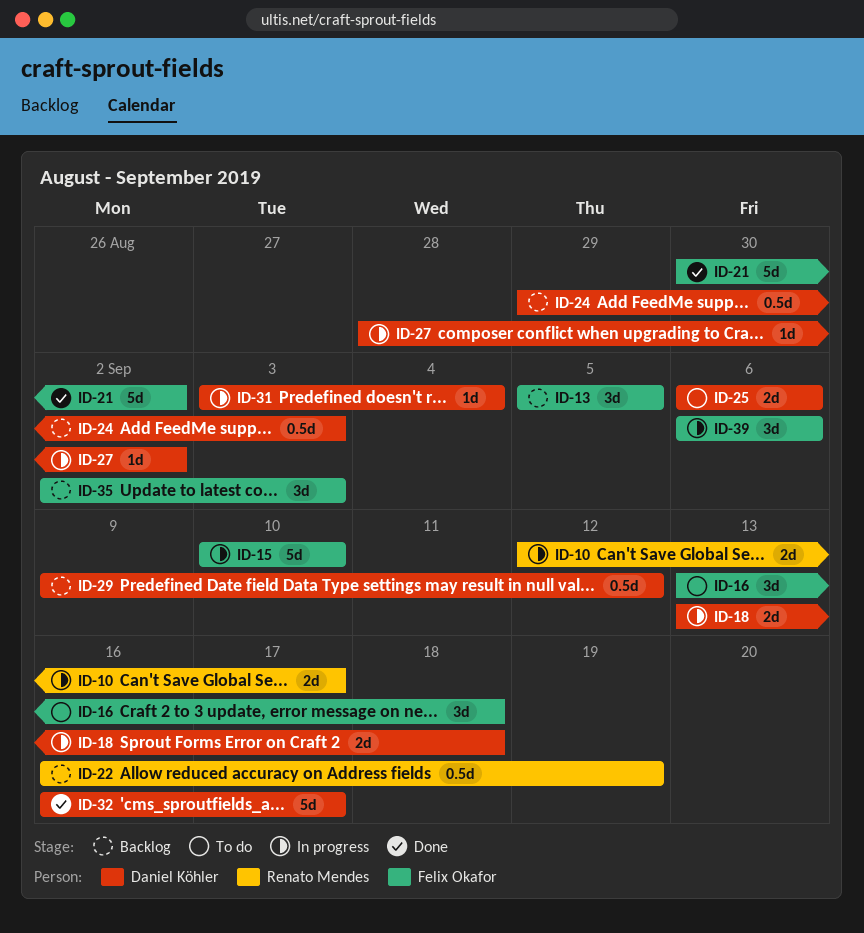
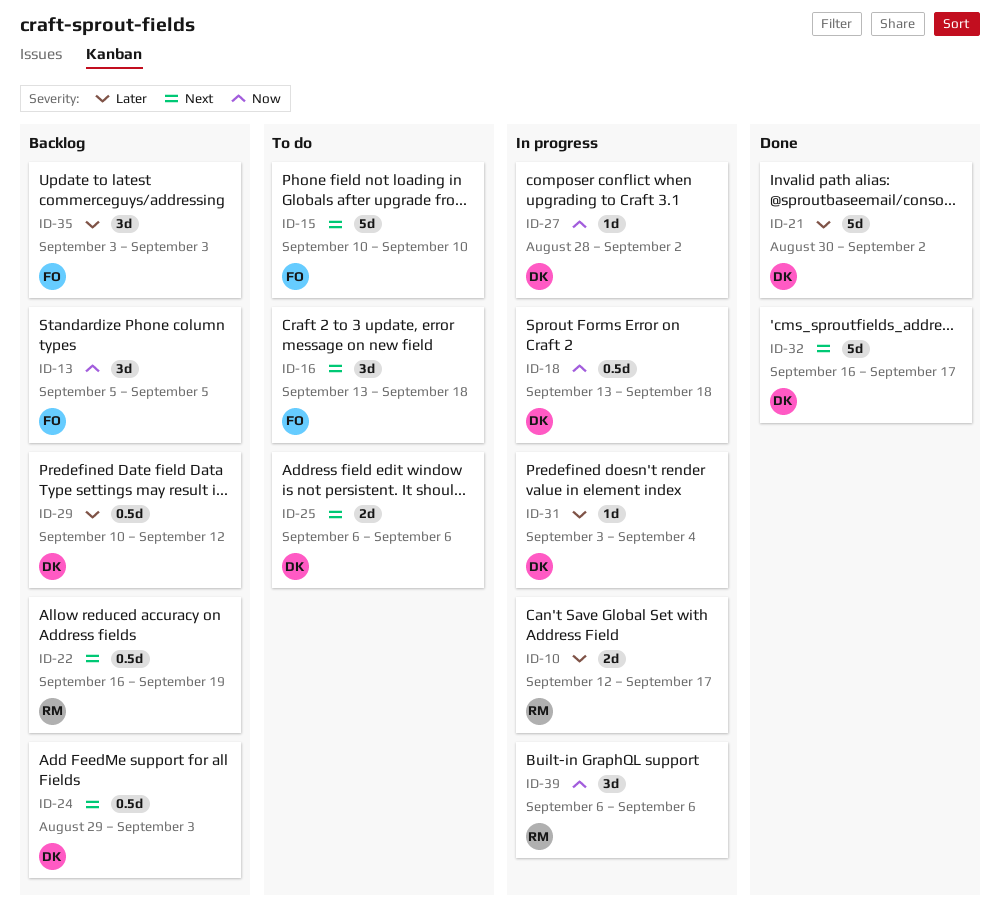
ID-15, status: In progress -> To do
ID-18, estimate: 2d -> 0.5d
ID-21, owner: Felix Okafor -> Daniel Köhler
ID-29, start: Sep 9 -> Sep 10
ID-35, start: Sep 2 -> Sep 3
ID-39, owner: Felix Okafor -> Renato Mendes

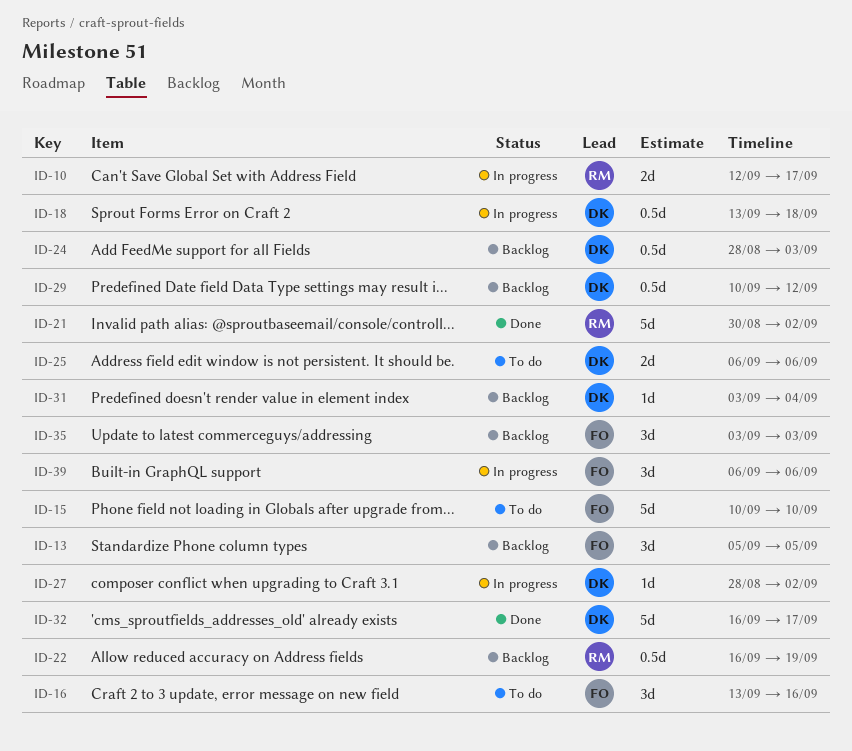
ID-16, due: Sep 18 -> Sep 16
ID-21, owner: DK -> RM
ID-24, start: Aug 29 -> Aug 28
ID-31, status: In progress -> Backlog
ID-39, owner: RM -> FO

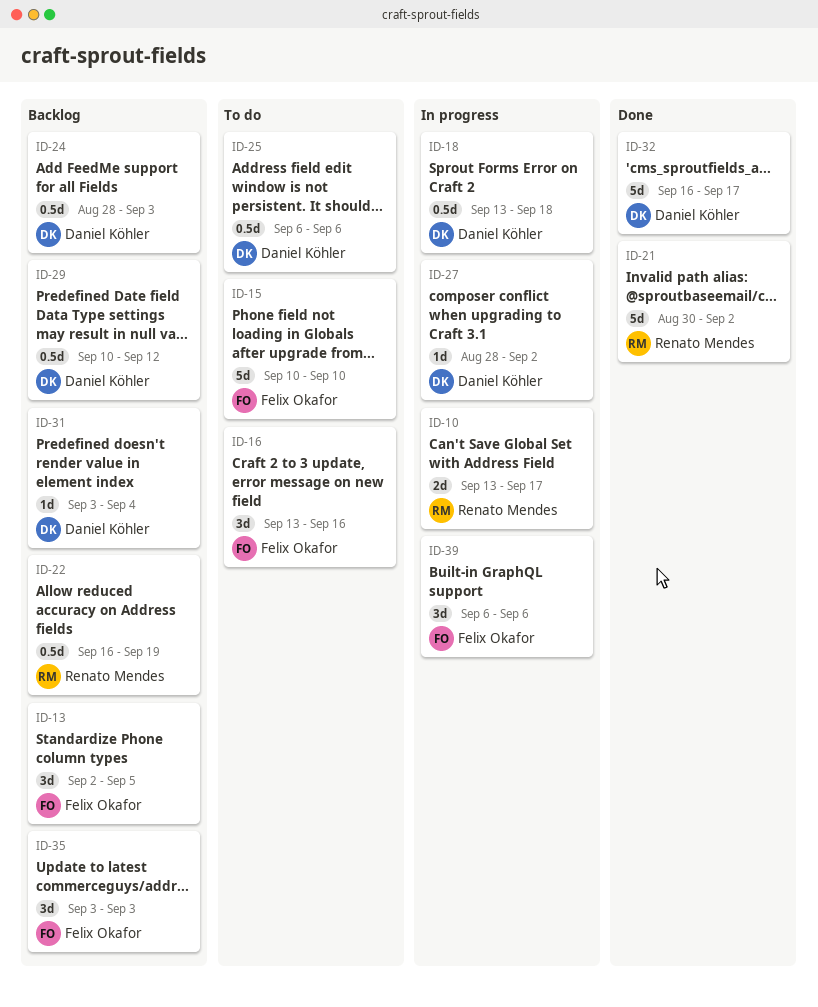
ID-10, start: Sep 12 -> Sep 13
ID-13, start: Sep 5 -> Sep 2
ID-25, estimate: 2d -> 0.5d

